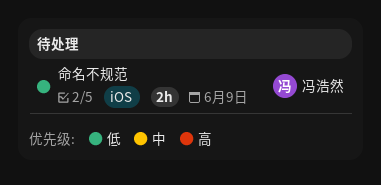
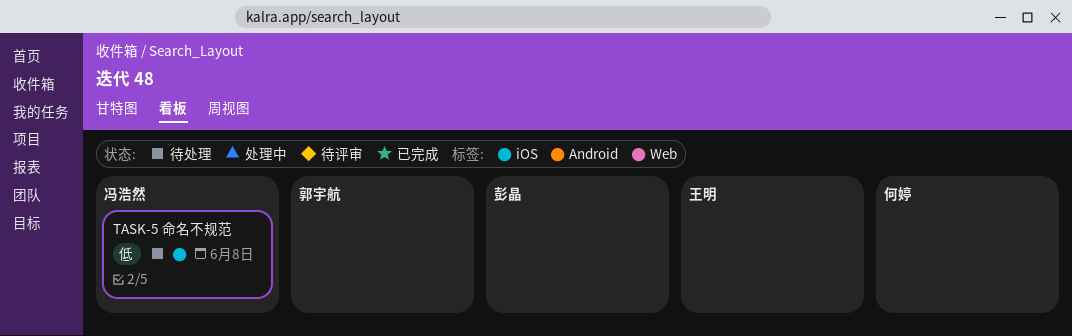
命名不规范, due: Jun 9 -> Jun 8

